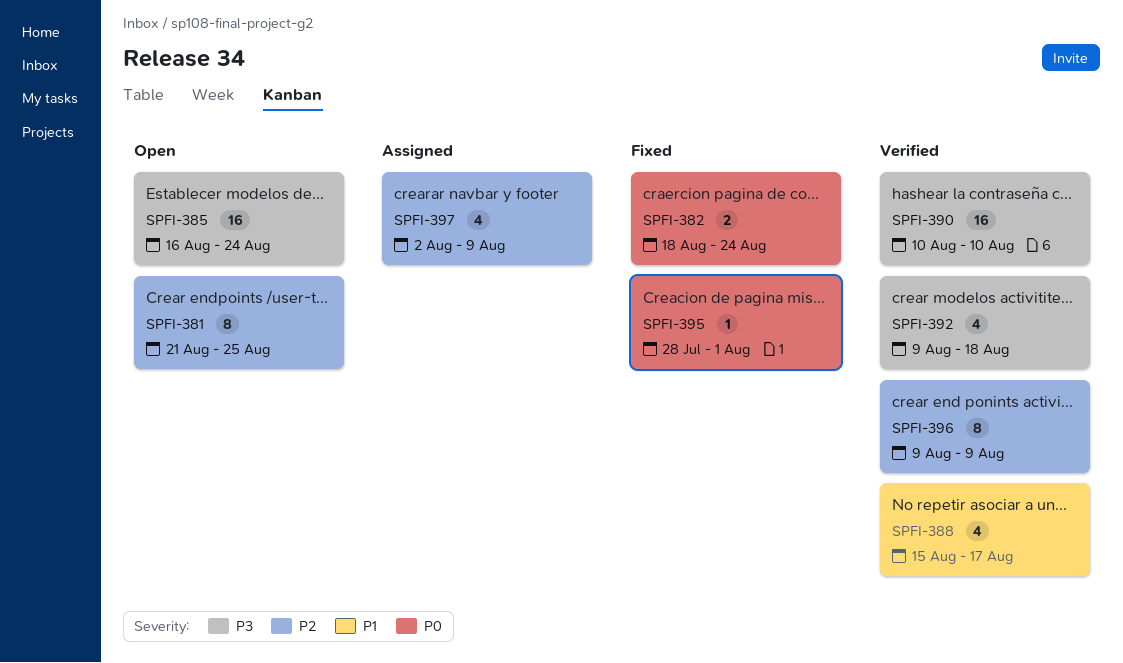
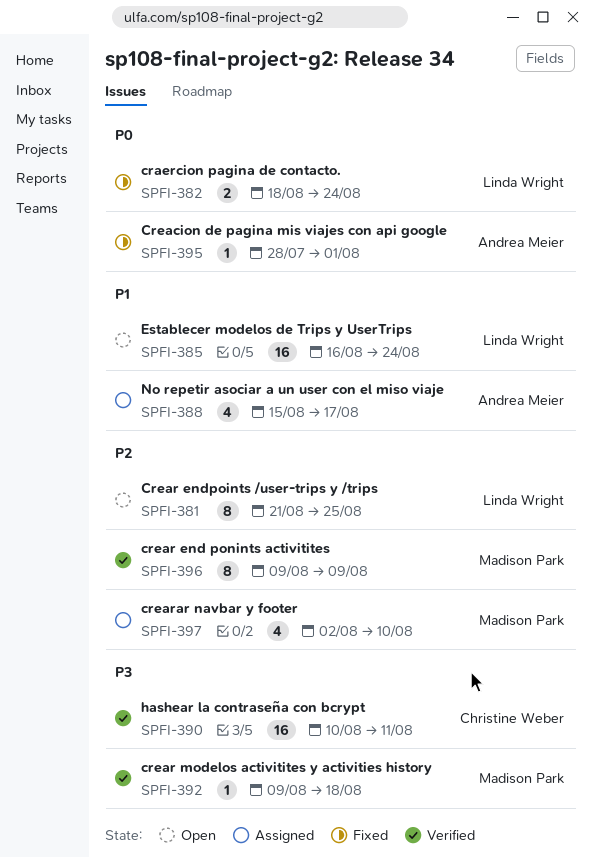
SPFI-385, priority: P3 -> P1
SPFI-388, status: Verified -> Assigned
SPFI-390, due: Aug 10 -> Aug 11
SPFI-392, estimate: 4 -> 1
SPFI-397, due: Aug 9 -> Aug 10

